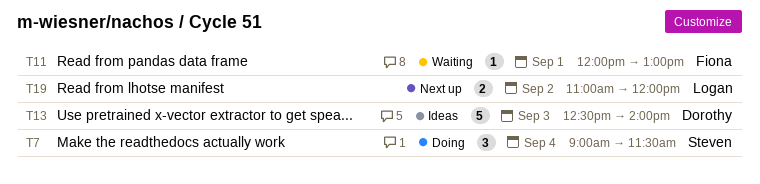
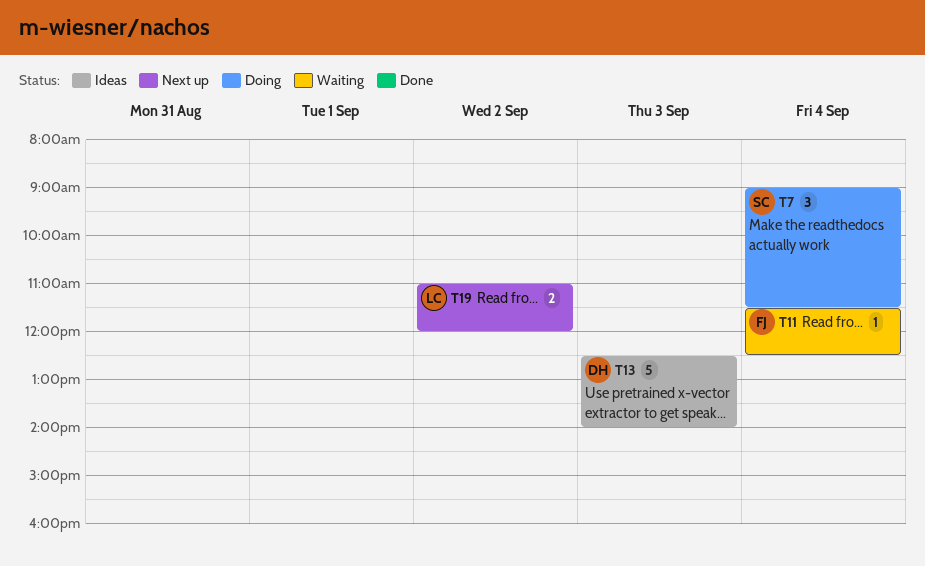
T11, day: Sep 1 -> Sep 4
T11, begins: 12:00 -> 11:30
T11, ends: 13:00 -> 12:30

